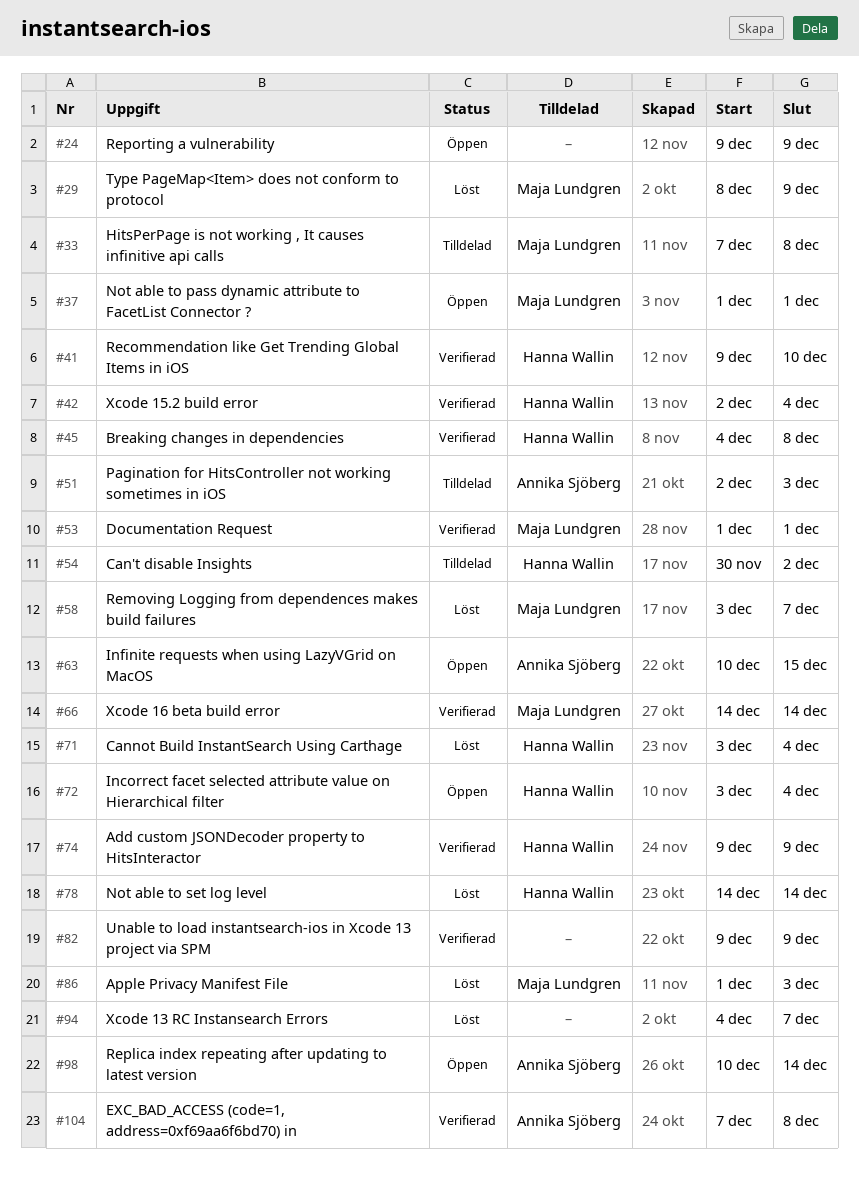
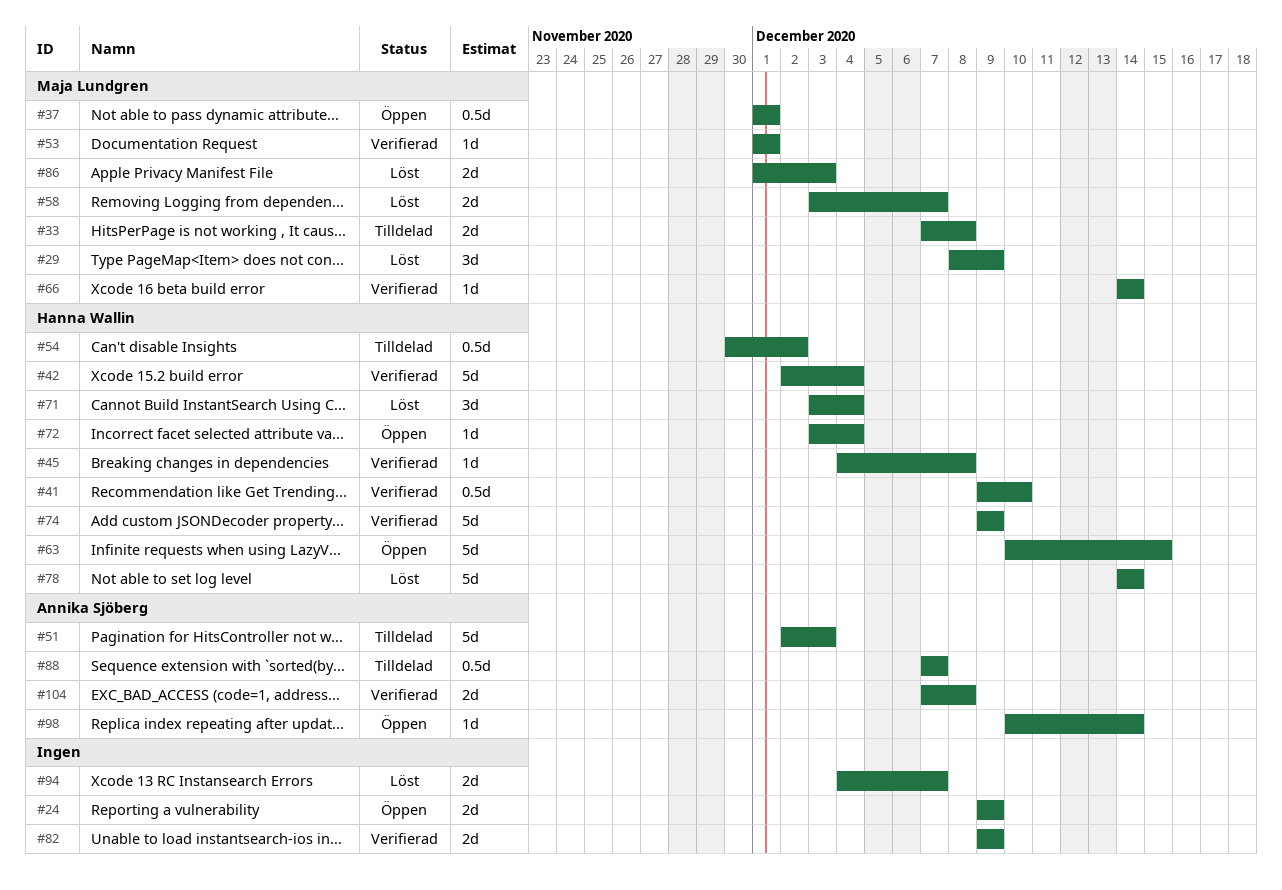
#63, owner: Annika Sjöberg -> Hanna Wallin
#88: none -> present

